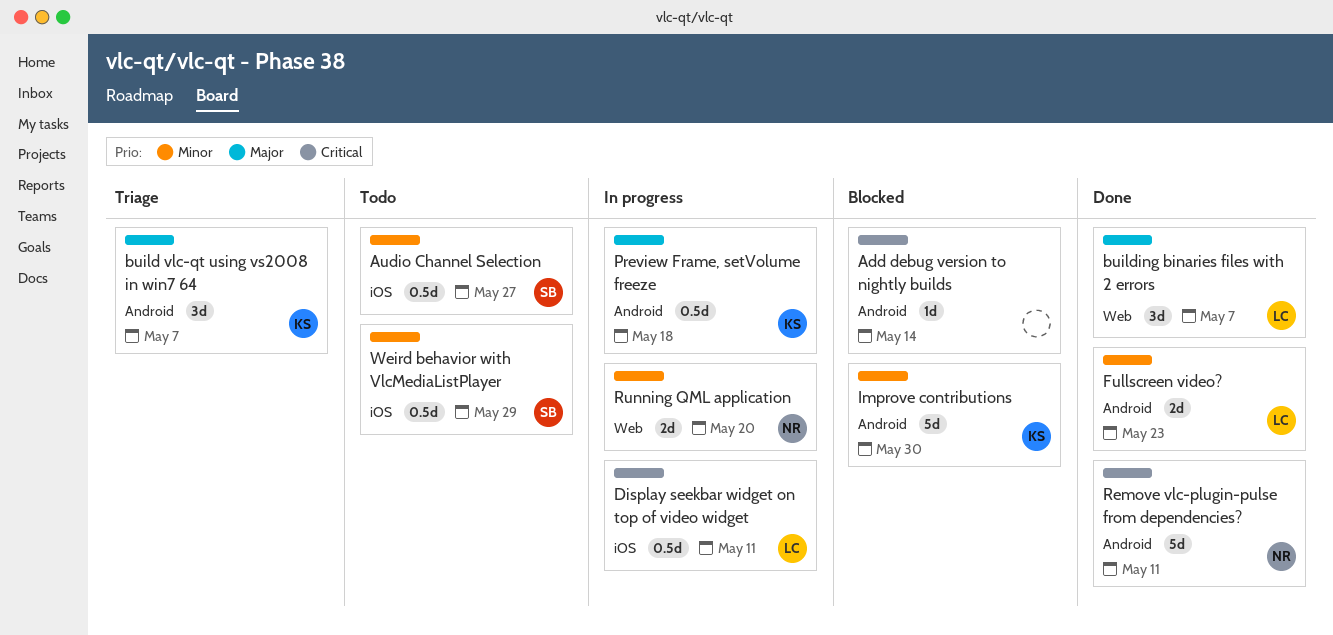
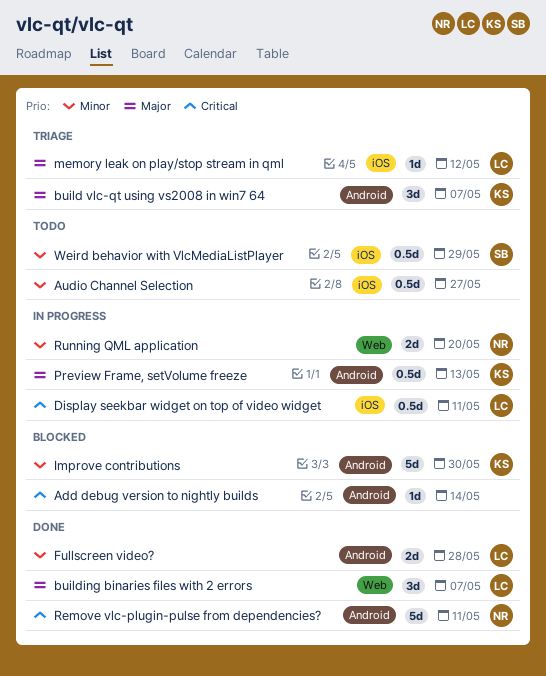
Audio Channel Selection, owner: SB -> none
Fullscreen video?, due: May 23 -> May 28
memory leak on play/stop stream in qml: none -> present
Preview Frame, setVolume freeze, due: May 18 -> May 13

